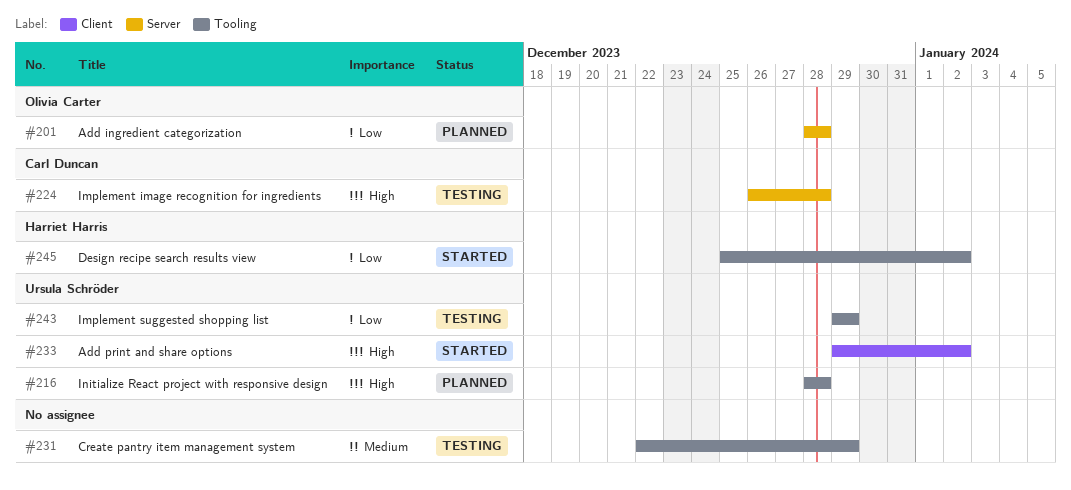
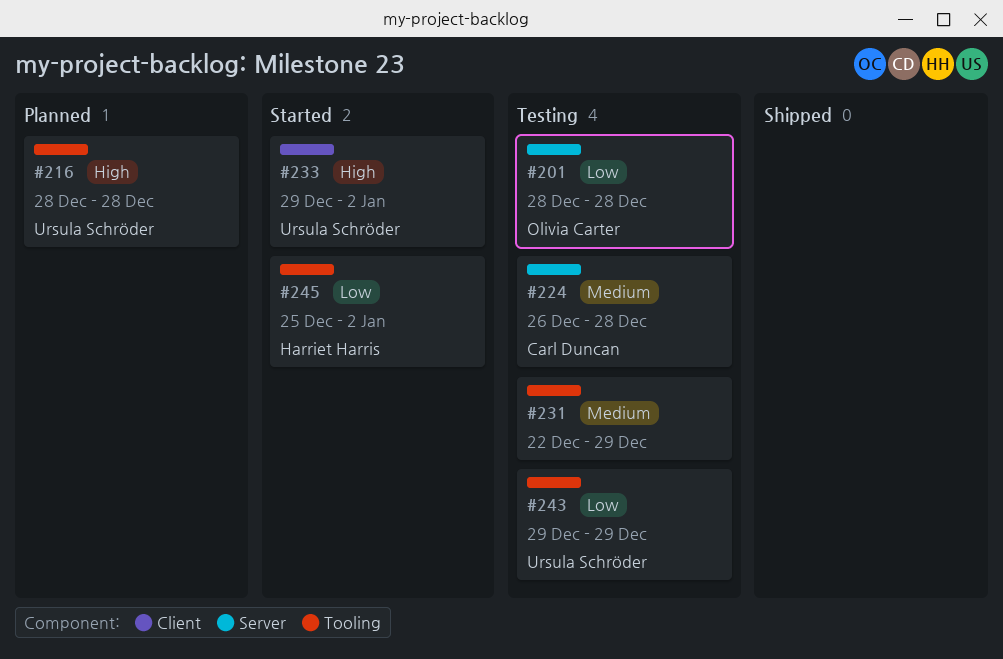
#201, status: Planned -> Testing
#224, priority: High -> Medium

